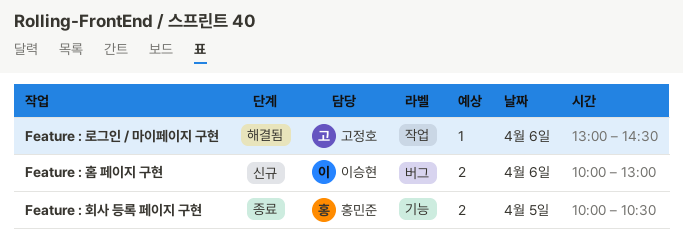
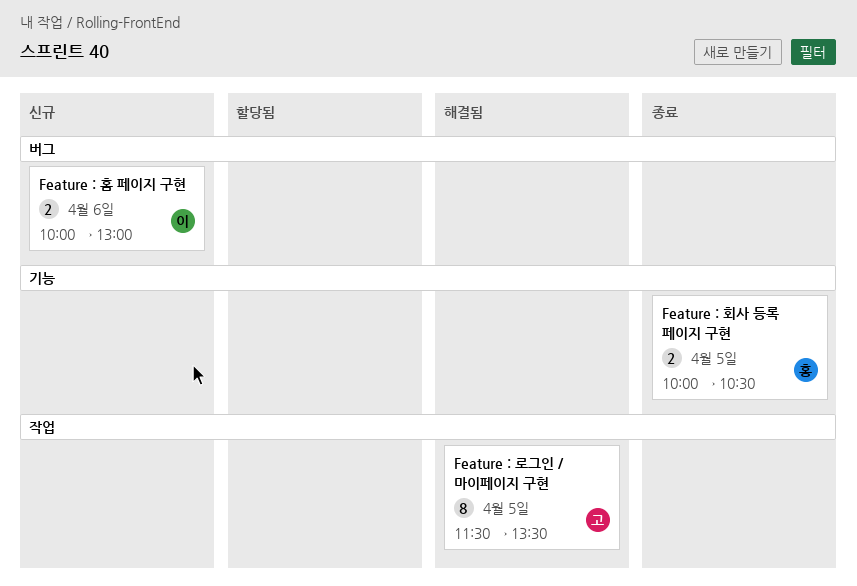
Feature : 로그인 / 마이페이지 구현, estimate: 1 -> 8
Feature : 로그인 / 마이페이지 구현, day: Apr 6 -> Apr 5
Feature : 로그인 / 마이페이지 구현, begins: 13:00 -> 11:30
Feature : 로그인 / 마이페이지 구현, ends: 14:30 -> 13:30

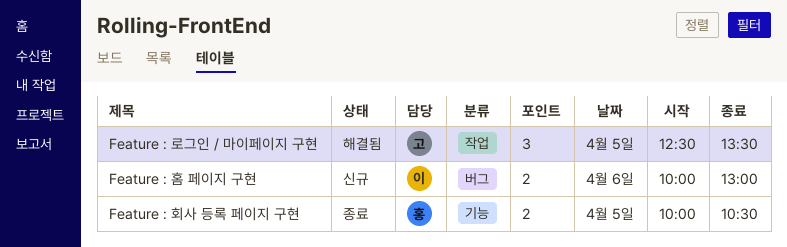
Feature : 로그인 / 마이페이지 구현, estimate: 8 -> 3
Feature : 로그인 / 마이페이지 구현, begins: 11:30 -> 12:30

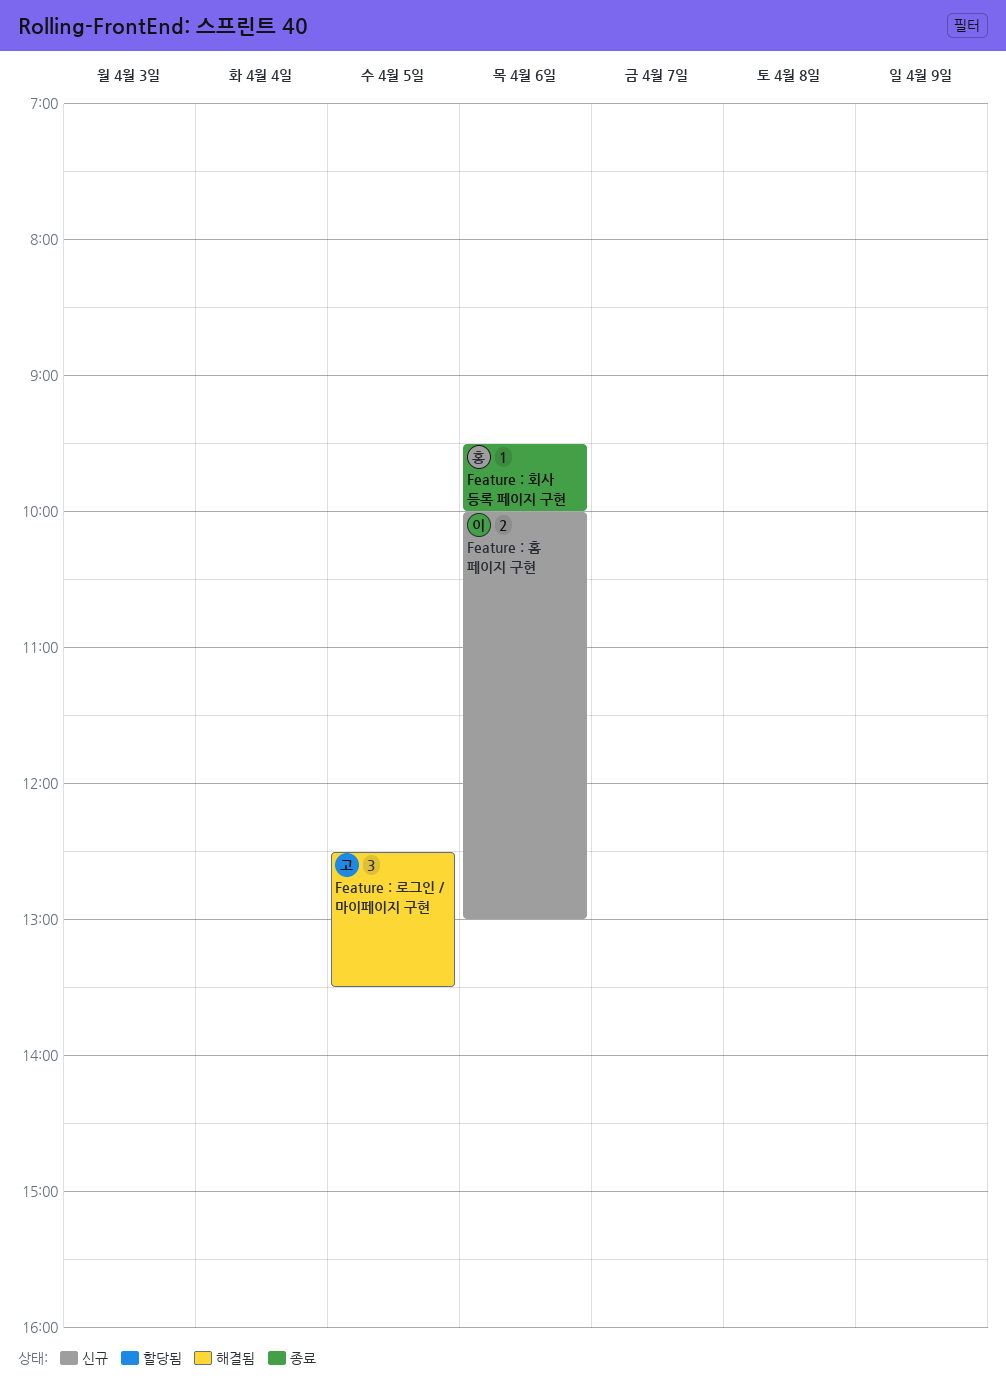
Feature : 회사 등록 페이지 구현, estimate: 2 -> 1
Feature : 회사 등록 페이지 구현, day: Apr 5 -> Apr 6
Feature : 회사 등록 페이지 구현, begins: 10:00 -> 09:30
Feature : 회사 등록 페이지 구현, ends: 10:30 -> 10:00

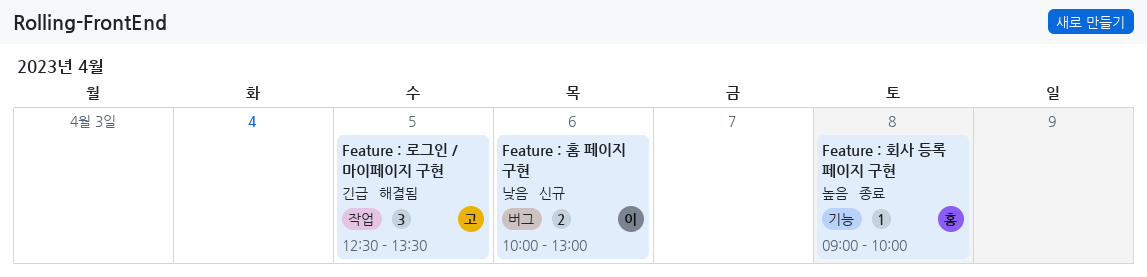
Feature : 회사 등록 페이지 구현, day: Apr 6 -> Apr 8
Feature : 회사 등록 페이지 구현, begins: 09:30 -> 09:00

